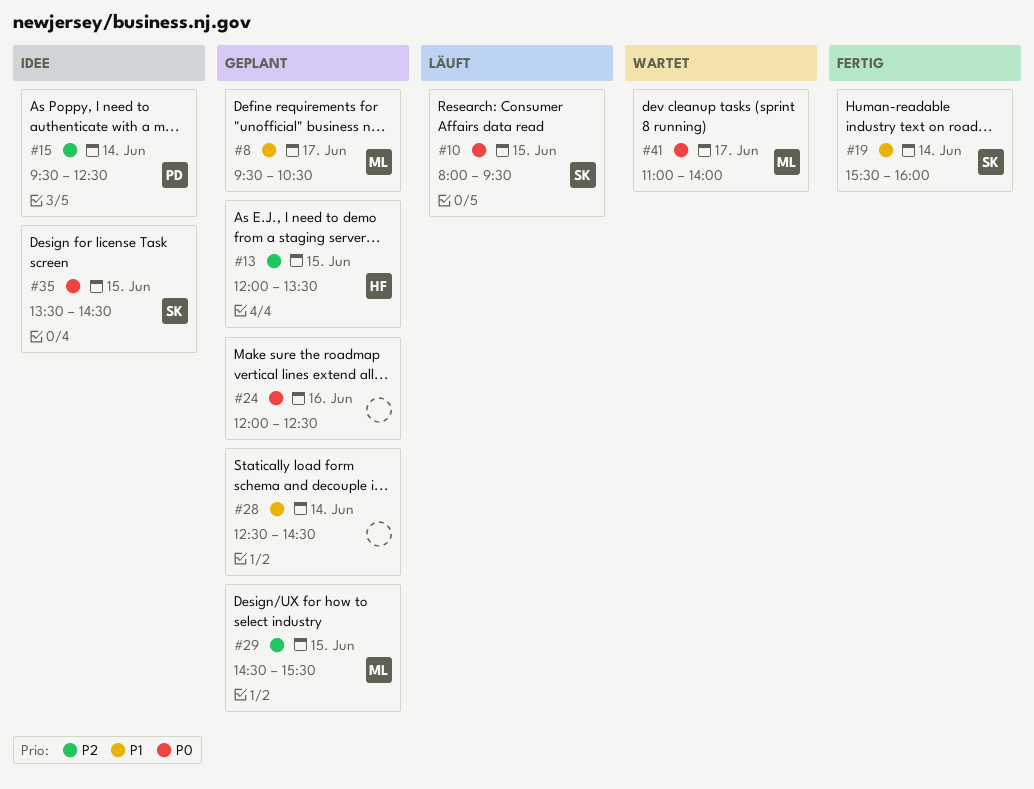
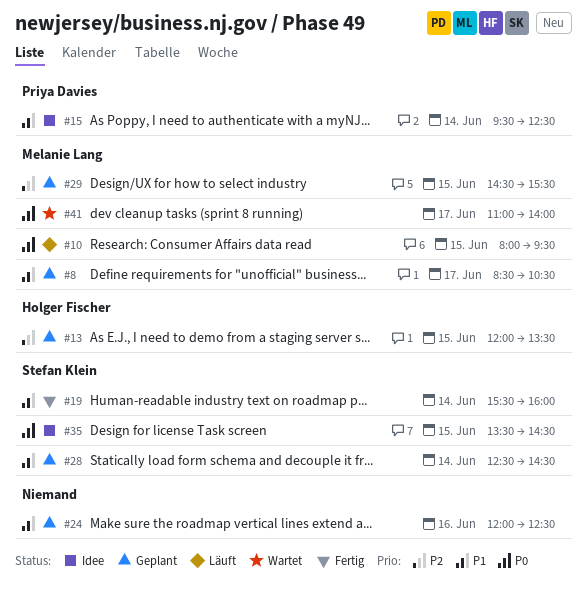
#8, begins: 09:30 -> 08:30
#10, owner: Stefan Klein -> Melanie Lang
#15, priority: P2 -> P1
#24, priority: P0 -> P1
#28, owner: none -> Stefan Klein

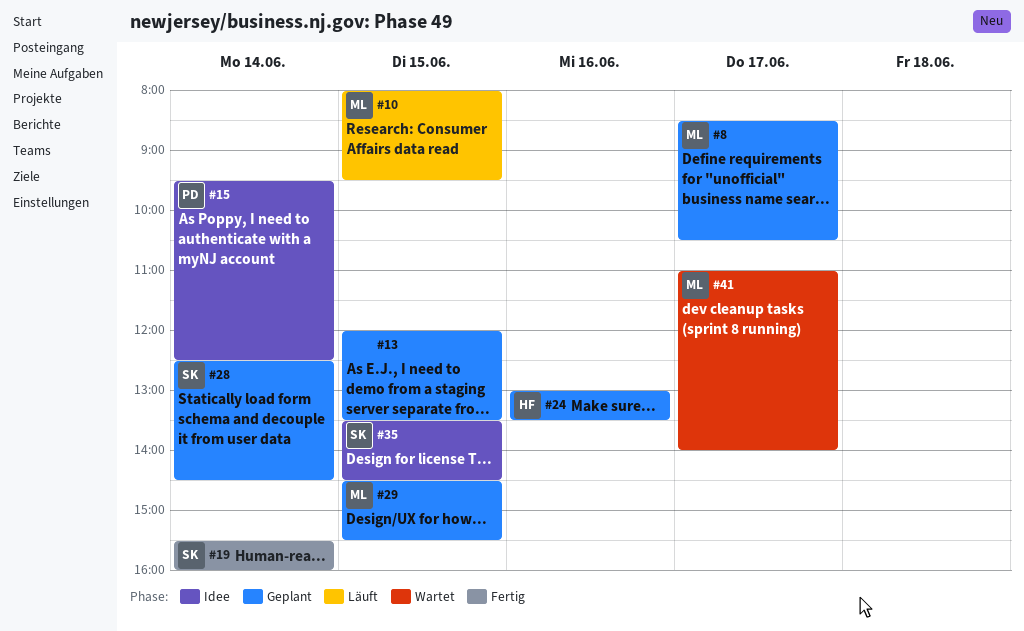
#13, owner: Holger Fischer -> none
#24, owner: none -> Holger Fischer
#24, begins: 12:00 -> 13:00
#24, ends: 12:30 -> 13:30

